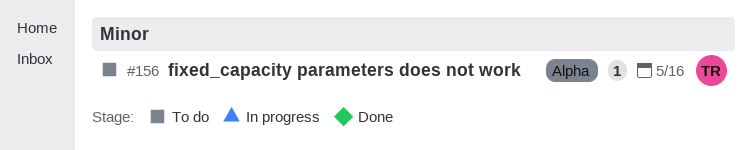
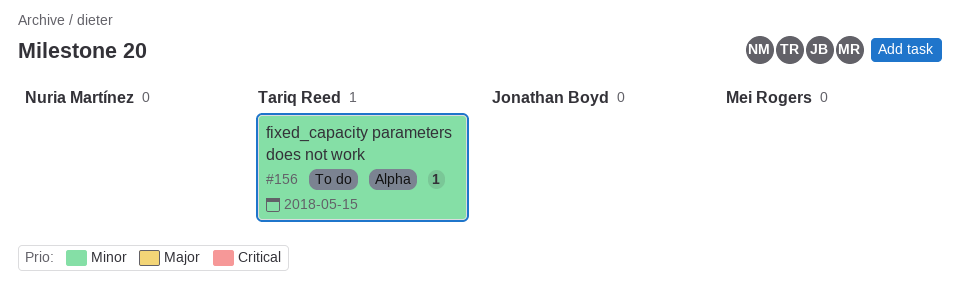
#156, due: May 16 -> May 15

